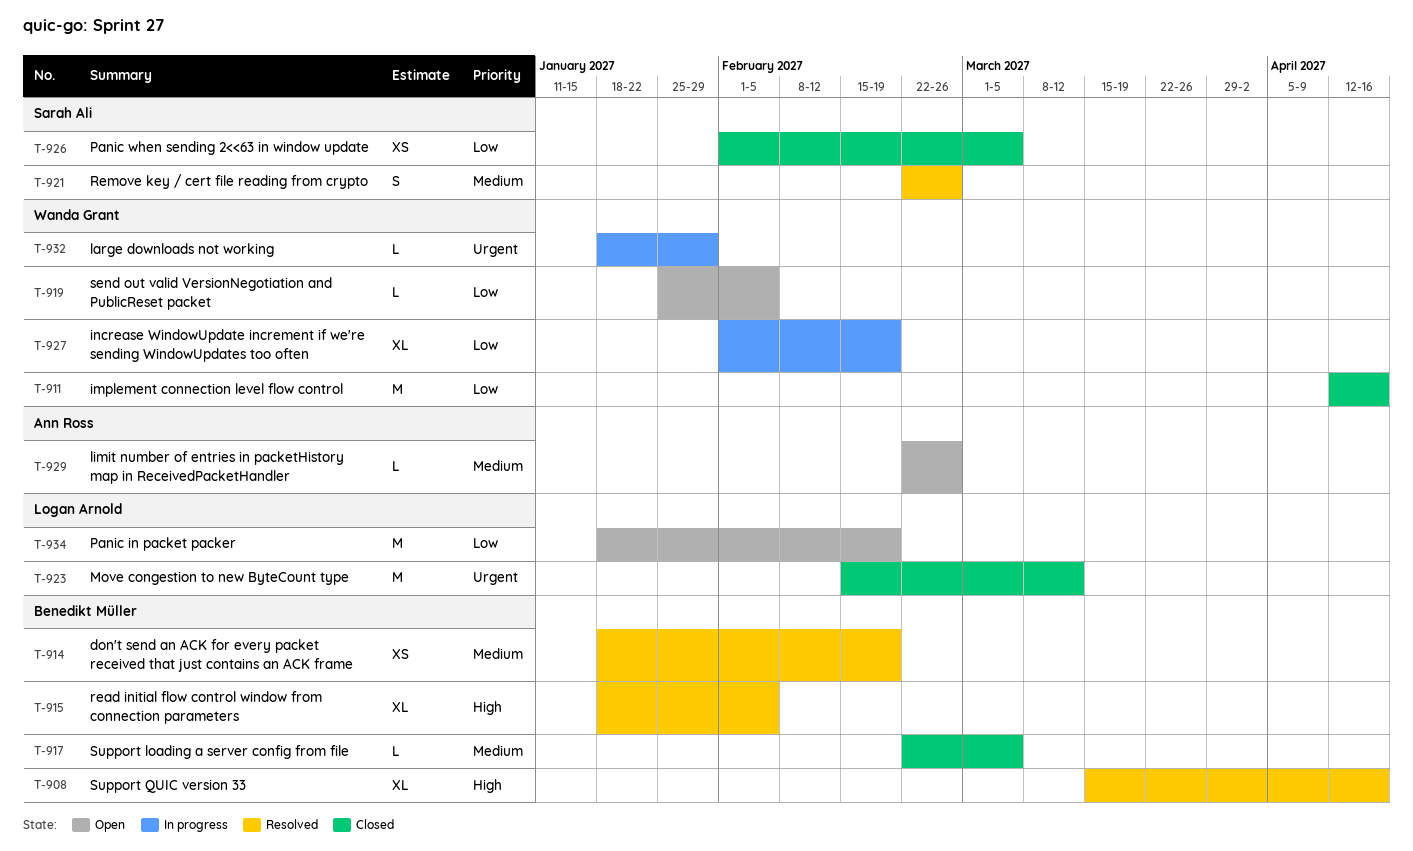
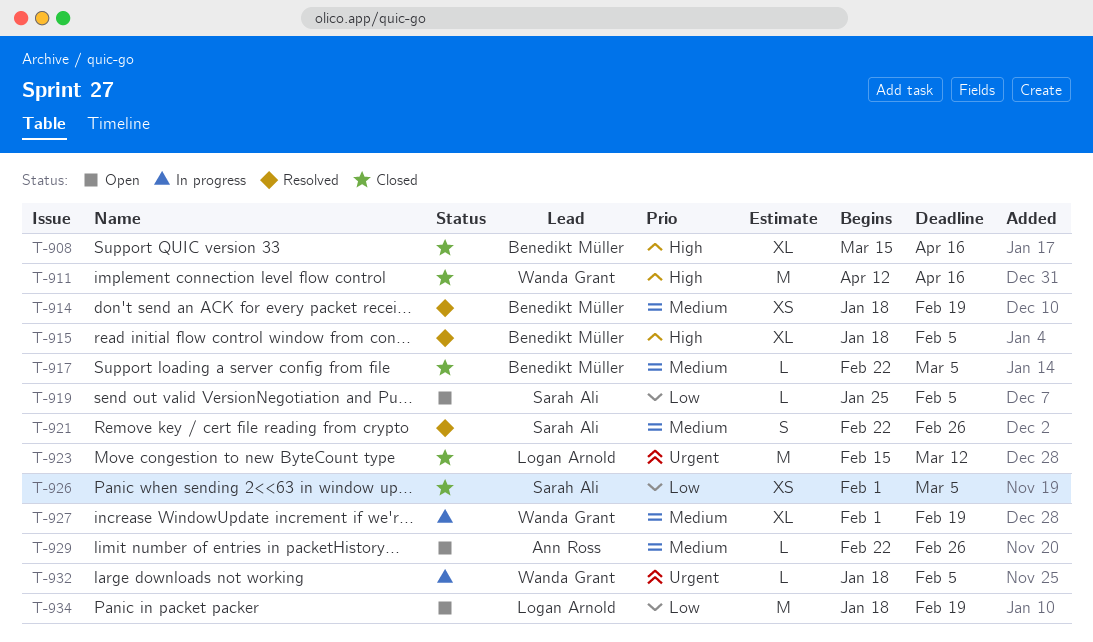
T-908, status: Resolved -> Closed
T-911, priority: Low -> High
T-919, owner: Wanda Grant -> Sarah Ali
T-927, priority: Low -> Medium
T-932, due: Jan 29 -> Feb 5

